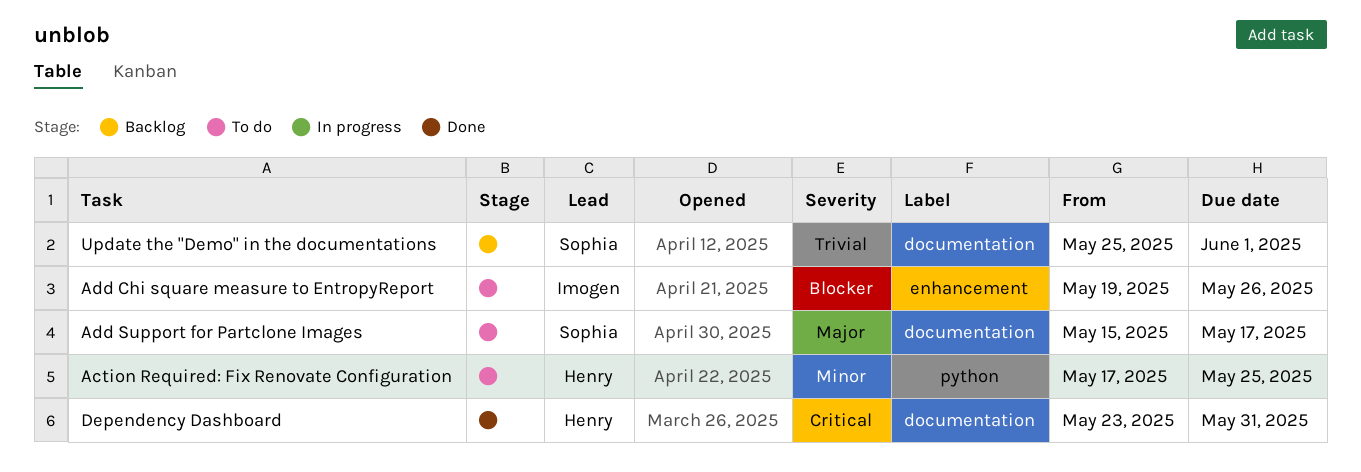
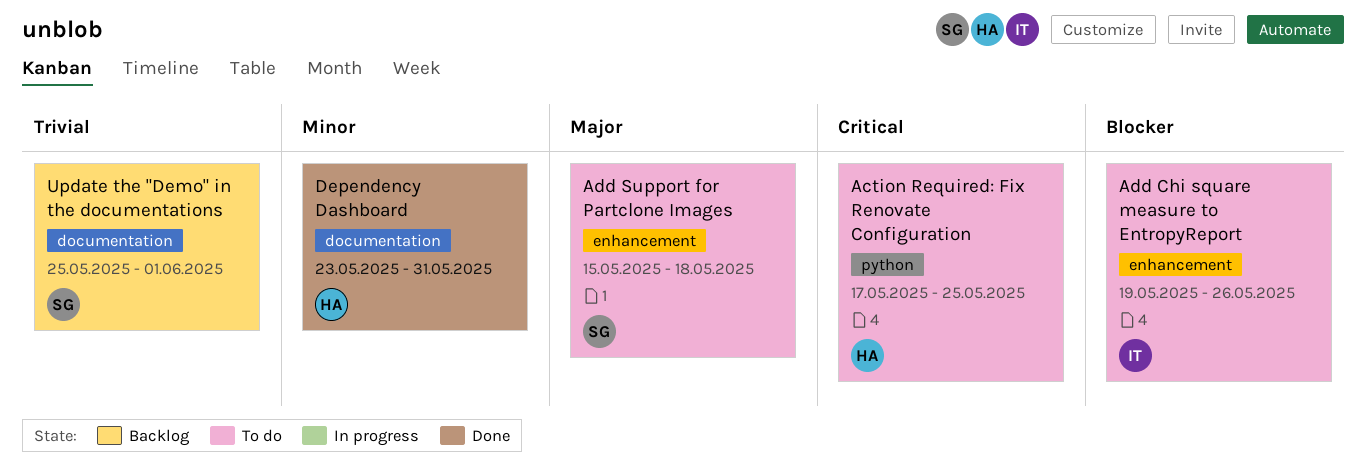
Action Required: Fix Renovate Configuration, priority: Minor -> Critical
Add Support for Partclone Images, label: documentation -> enhancement
Add Support for Partclone Images, due: May 17 -> May 18
Dependency Dashboard, priority: Critical -> Minor

